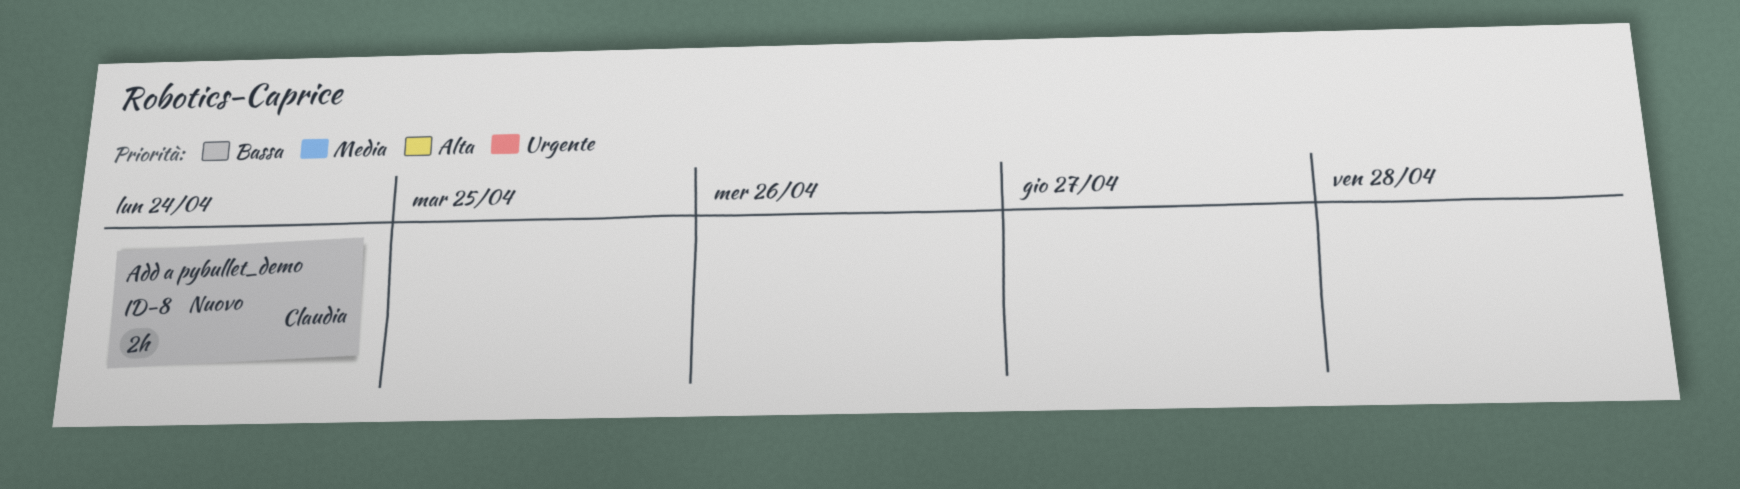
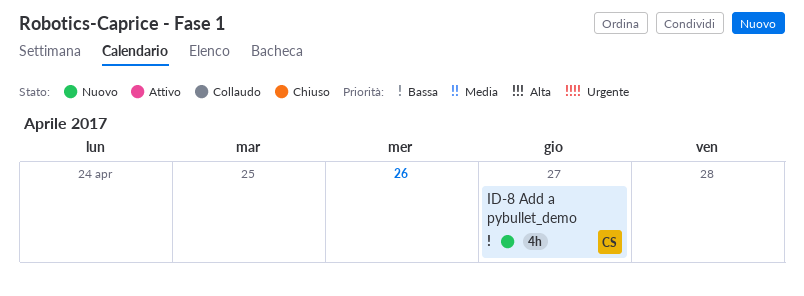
ID-8, estimate: 2h -> 4h
ID-8, due: Apr 24 -> Apr 27

